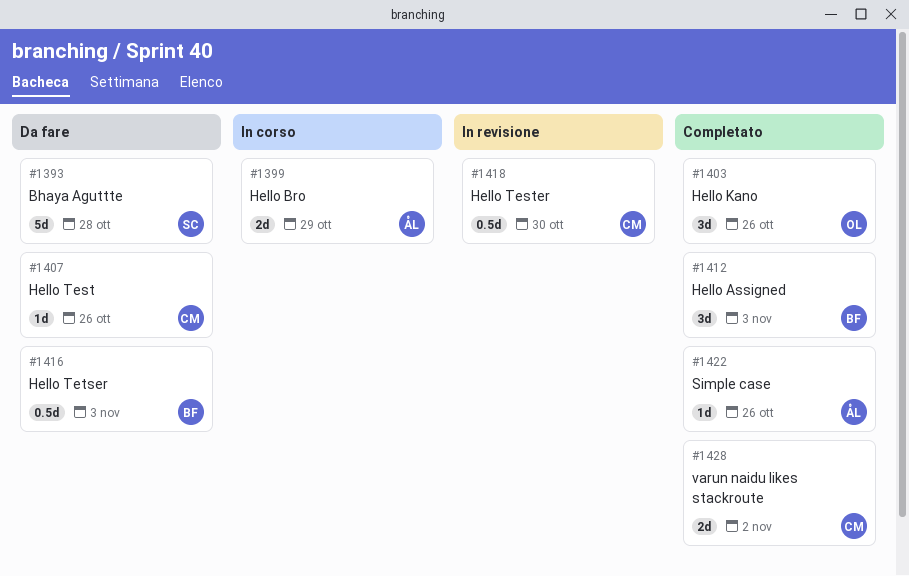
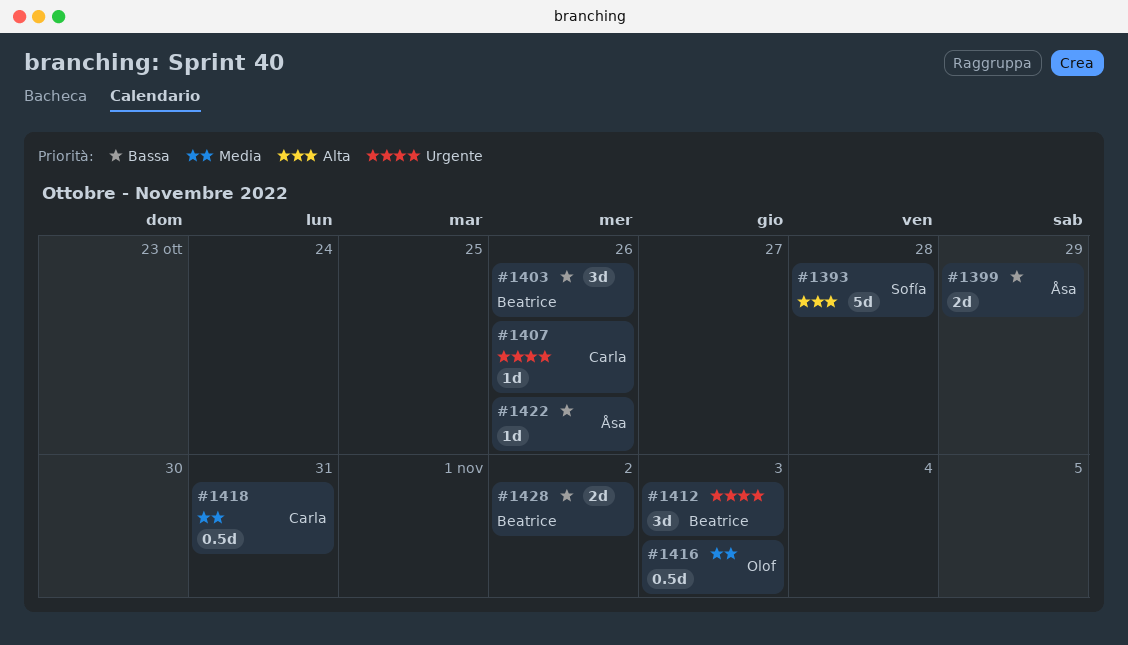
#1403, owner: Olof -> Beatrice
#1416, owner: Beatrice -> Olof
#1418, due: Oct 30 -> Oct 31
#1428, owner: Carla -> Beatrice

